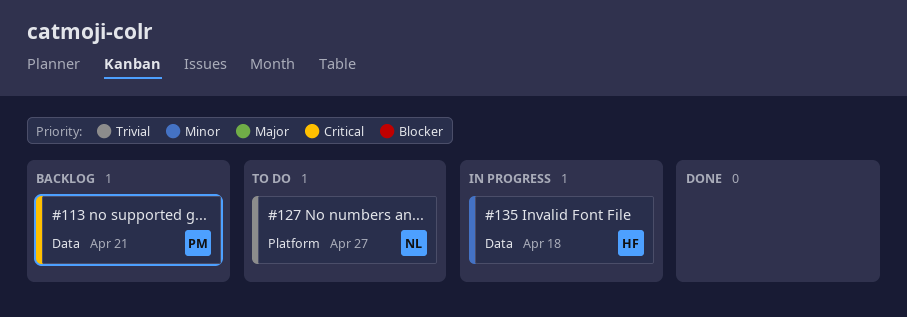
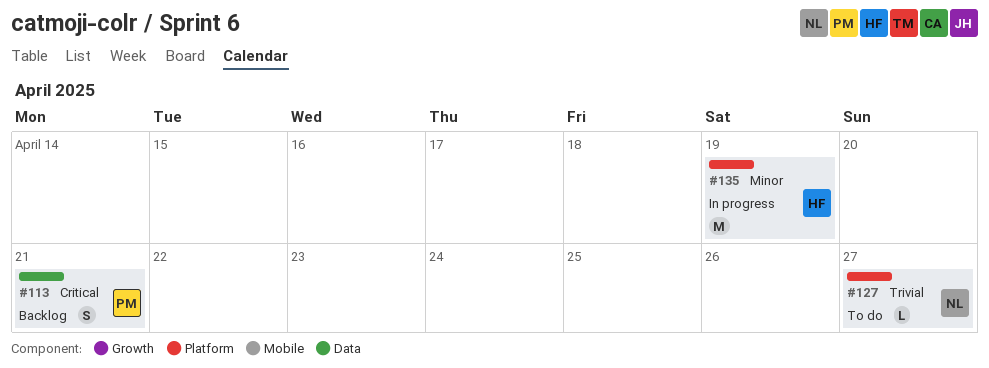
#135, label: Data -> Platform
#135, due: Apr 18 -> Apr 19

